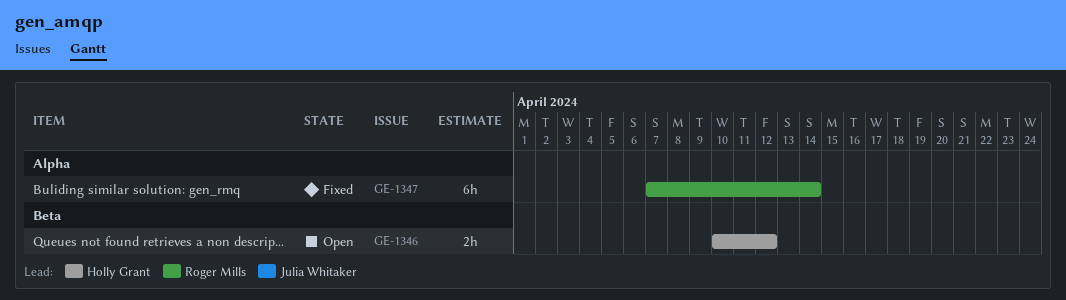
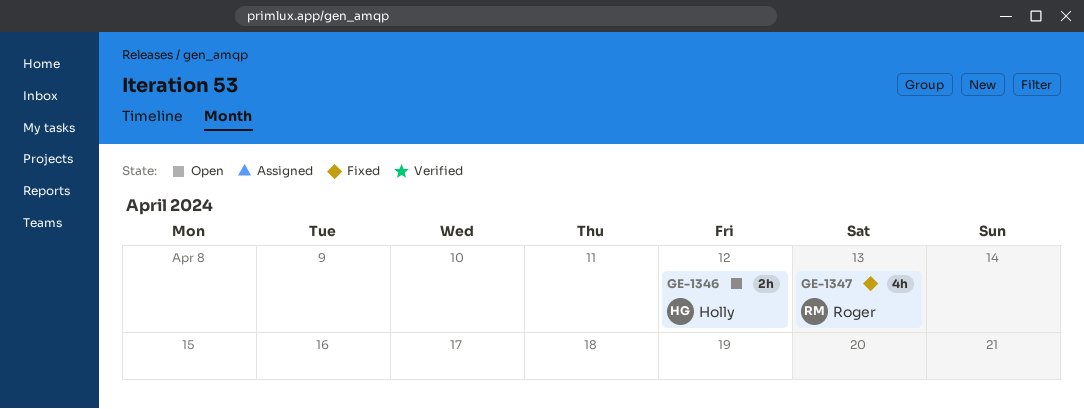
GE-1347, estimate: 6h -> 4h
GE-1347, due: Apr 14 -> Apr 13

